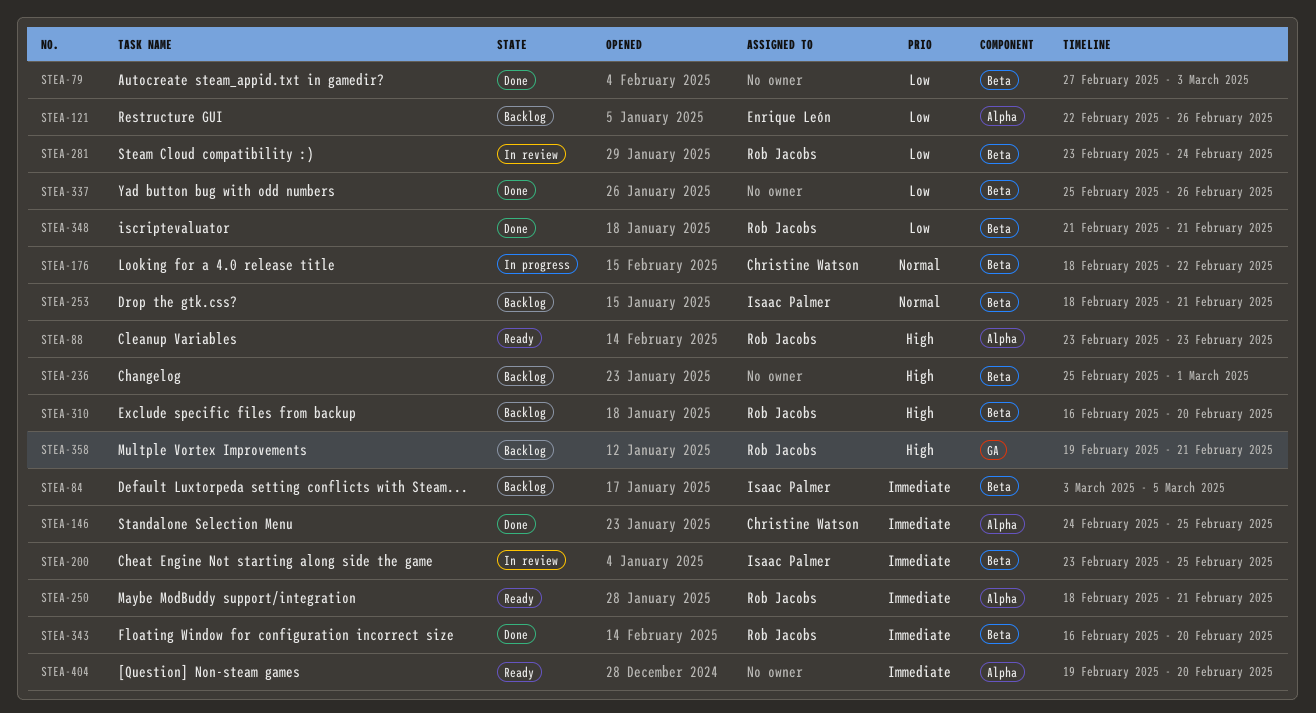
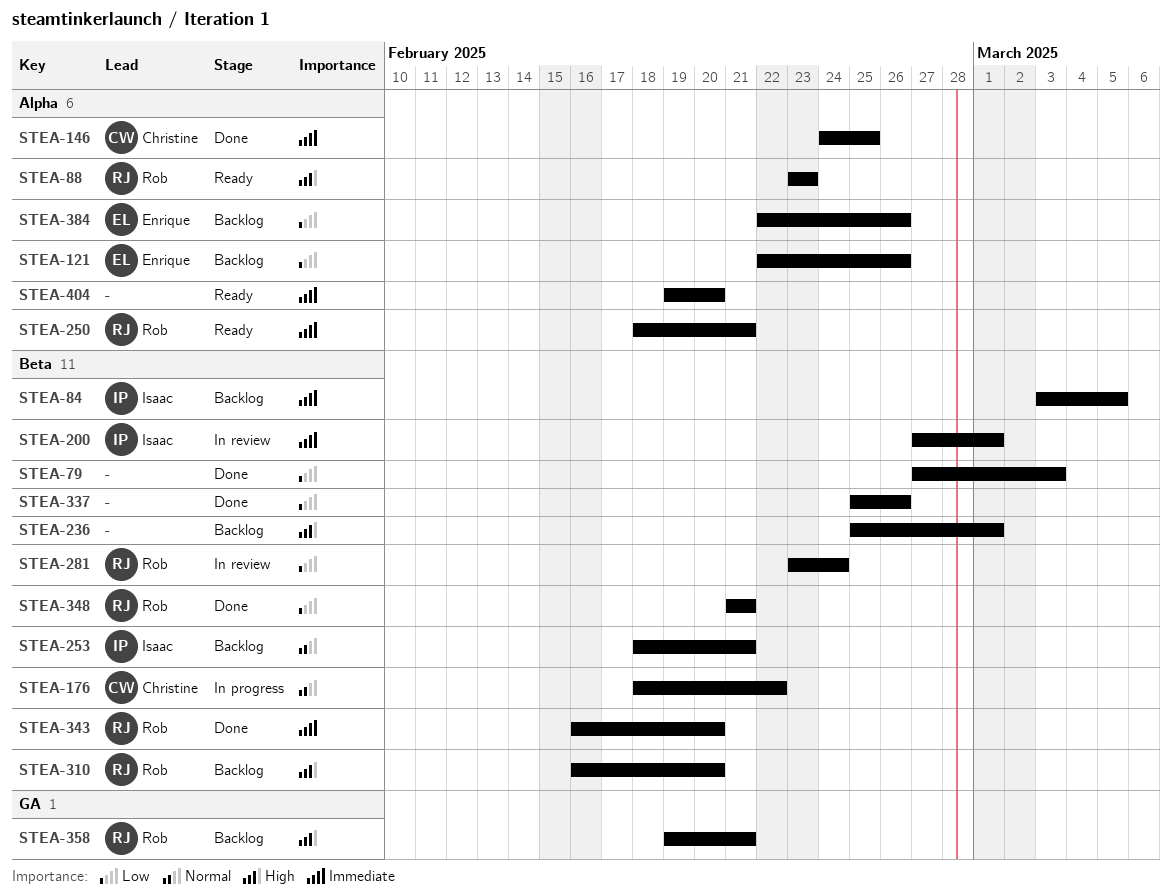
STEA-200, start: Feb 23 -> Feb 27
STEA-200, due: Feb 25 -> Mar 1
STEA-384: none -> present

